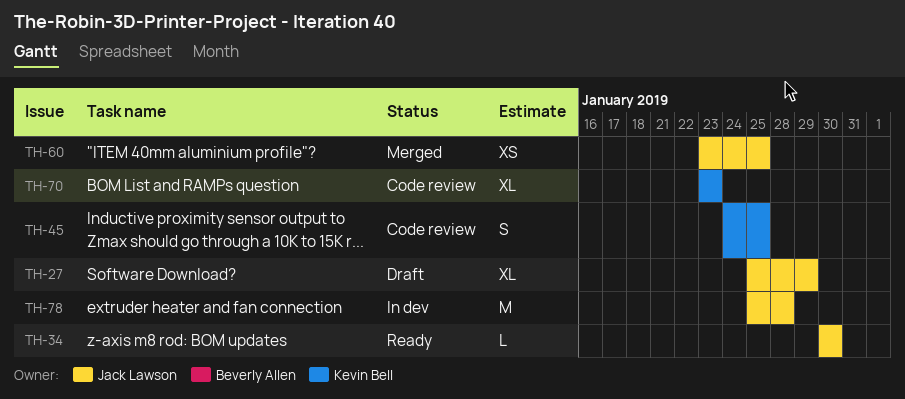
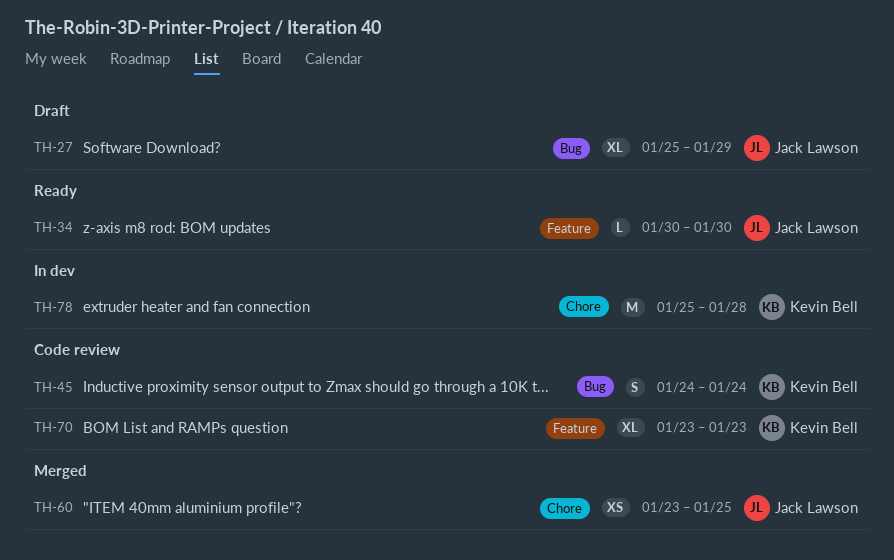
TH-45, due: Jan 25 -> Jan 24
TH-78, owner: Jack Lawson -> Kevin Bell

